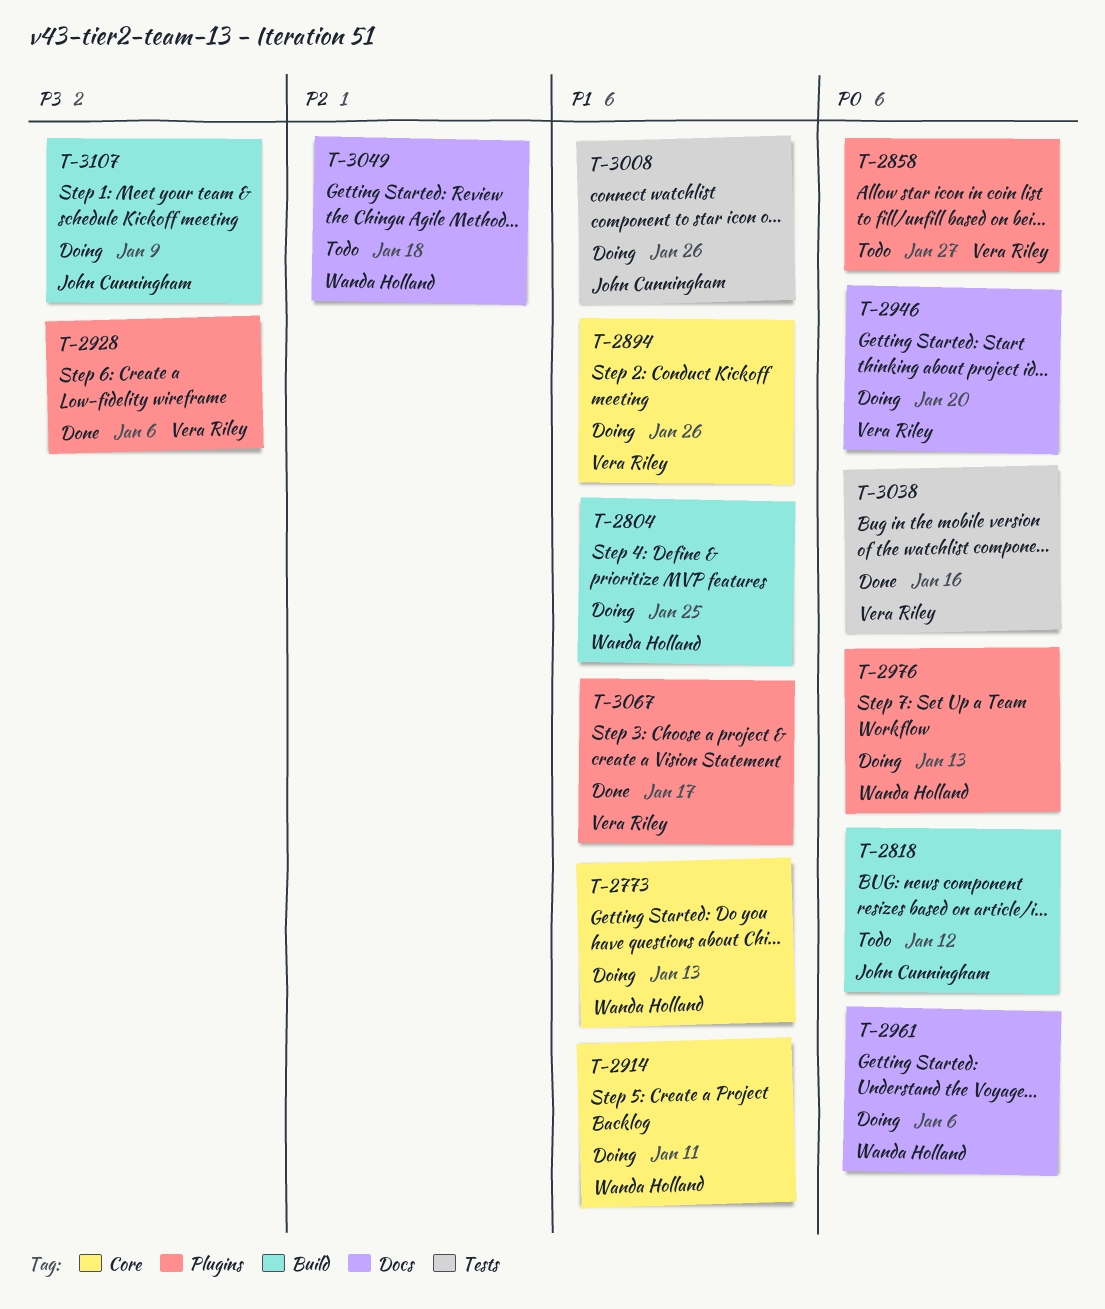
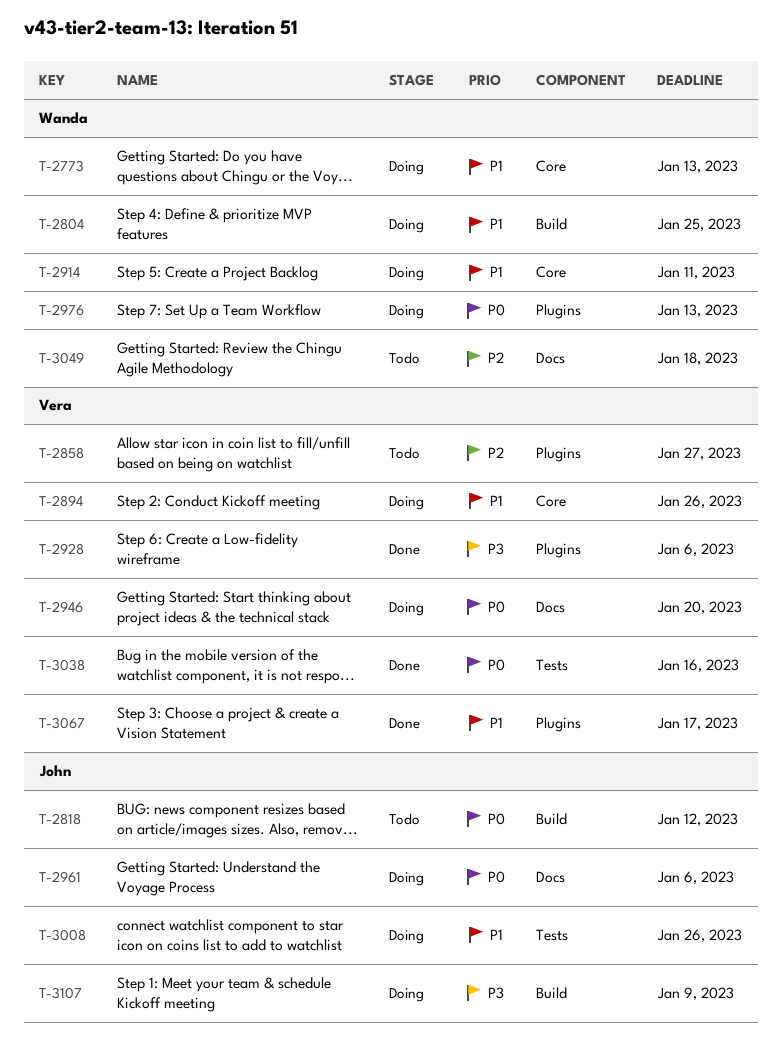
T-2858, priority: P0 -> P2
T-2961, owner: Wanda Holland -> John Cunningham

